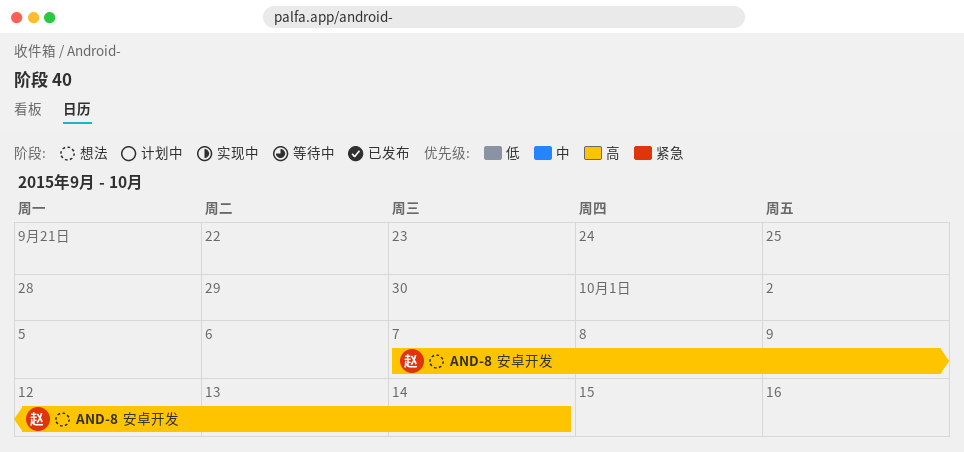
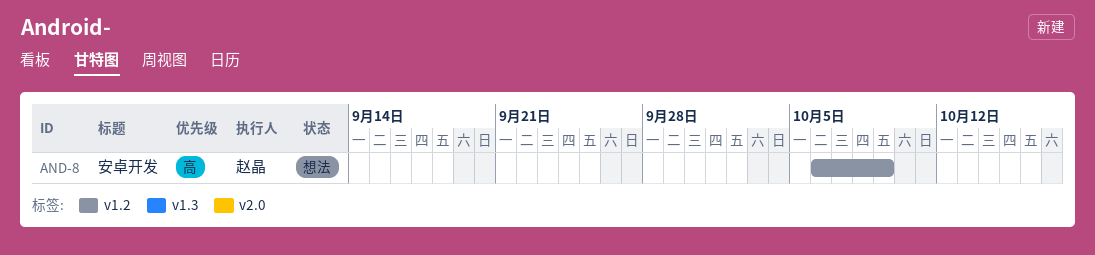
AND-8, start: Oct 7 -> Oct 6
AND-8, due: Oct 14 -> Oct 9

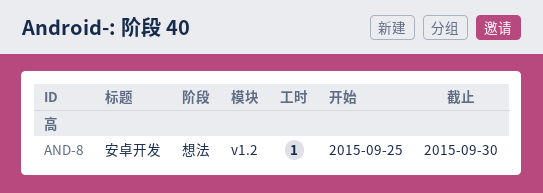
AND-8, start: Oct 6 -> Sep 25
AND-8, due: Oct 9 -> Sep 30

